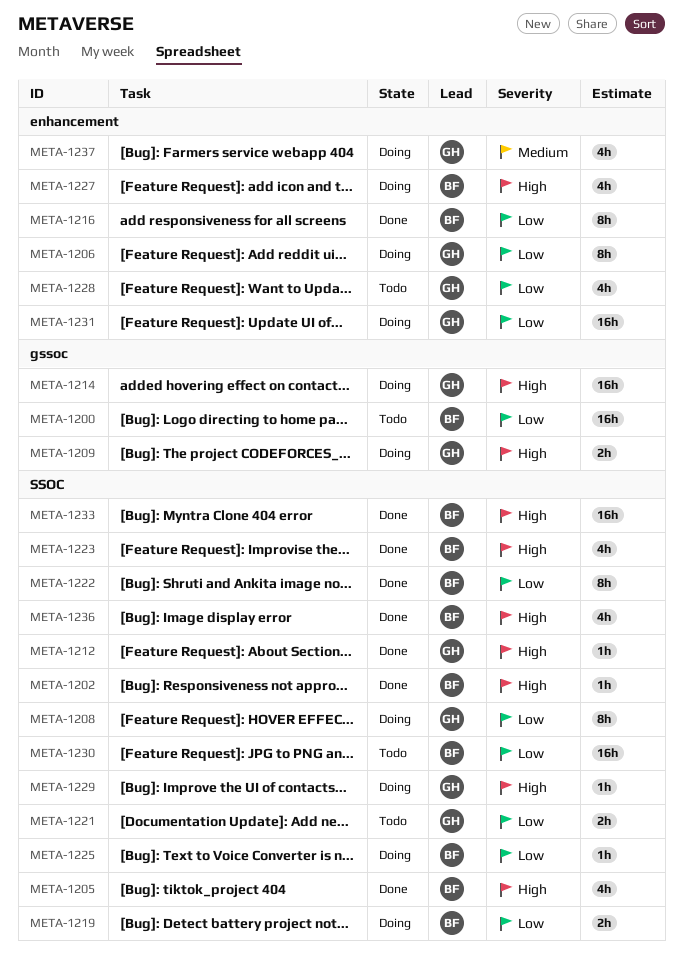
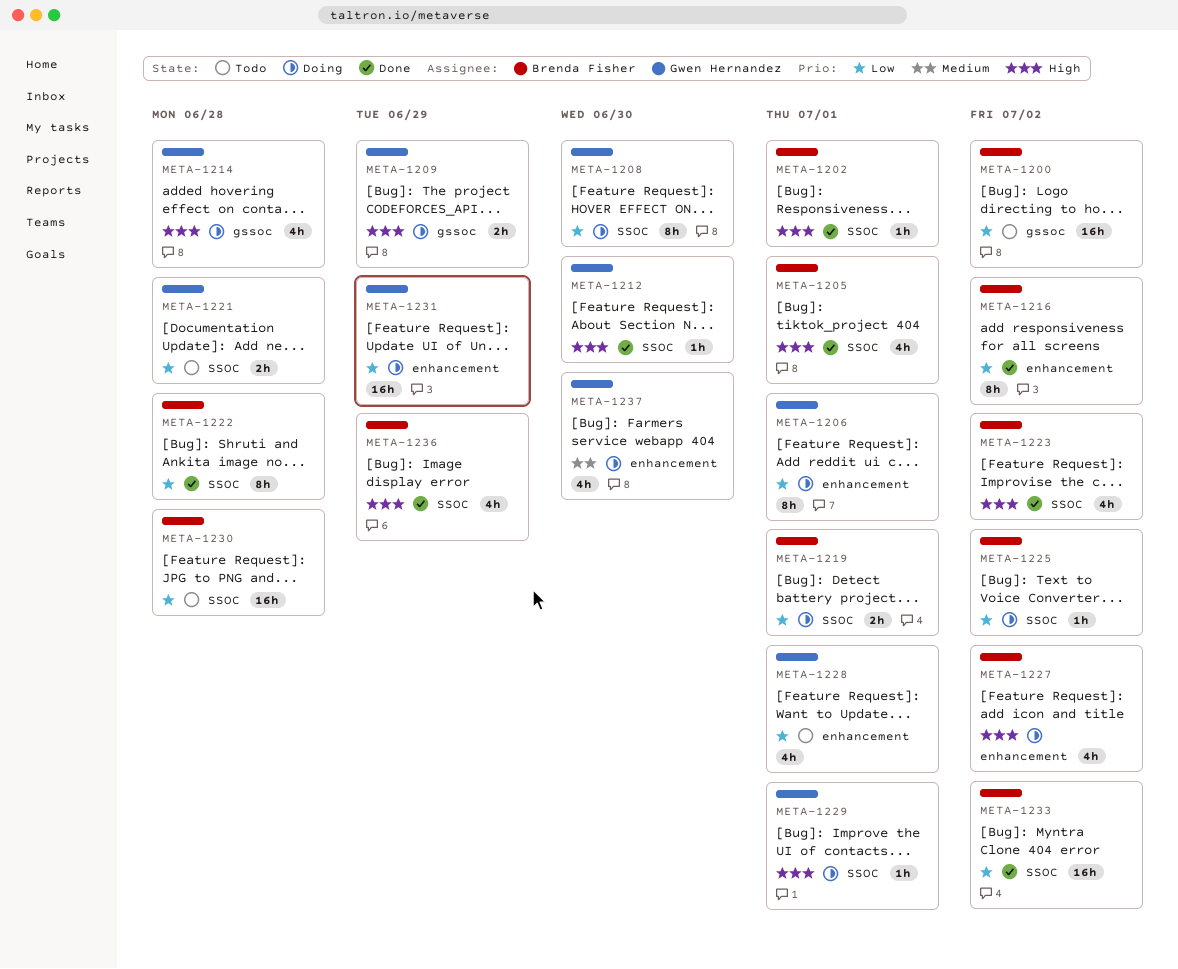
META-1214, estimate: 16h -> 4h
META-1233, priority: High -> Low

